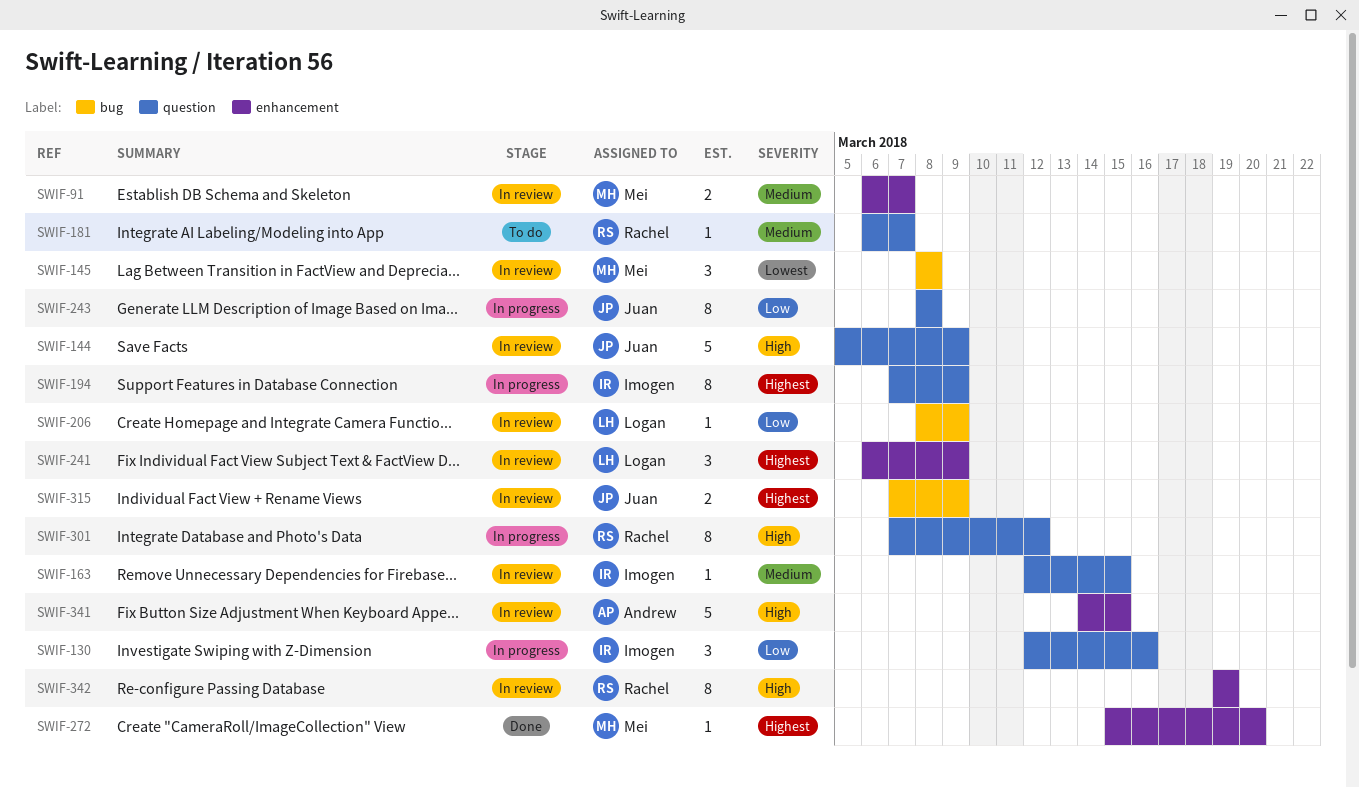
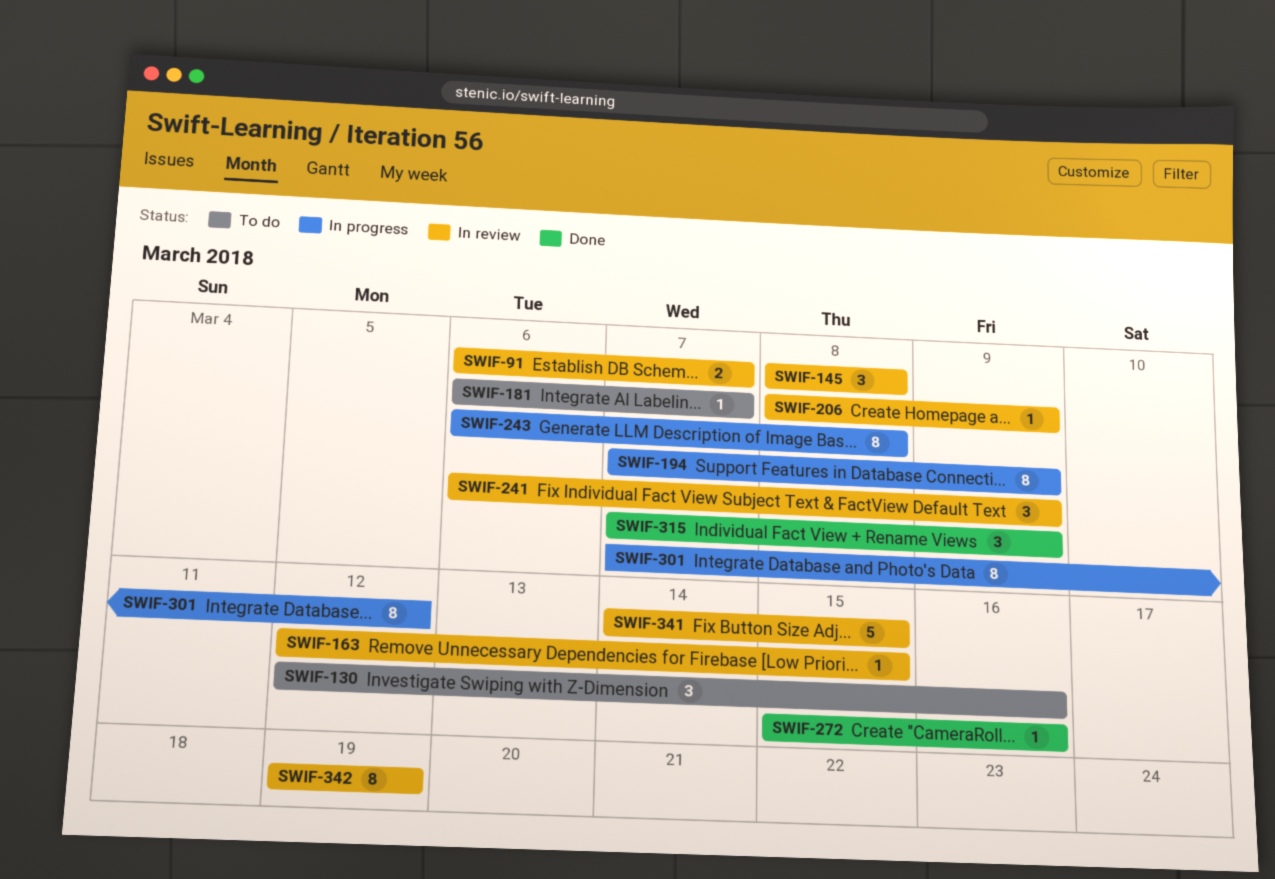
SWIF-130, status: In progress -> To do
SWIF-144: present -> none
SWIF-243, start: Mar 8 -> Mar 6
SWIF-272, due: Mar 20 -> Mar 16
SWIF-315, status: In review -> Done
SWIF-315, estimate: 2 -> 3

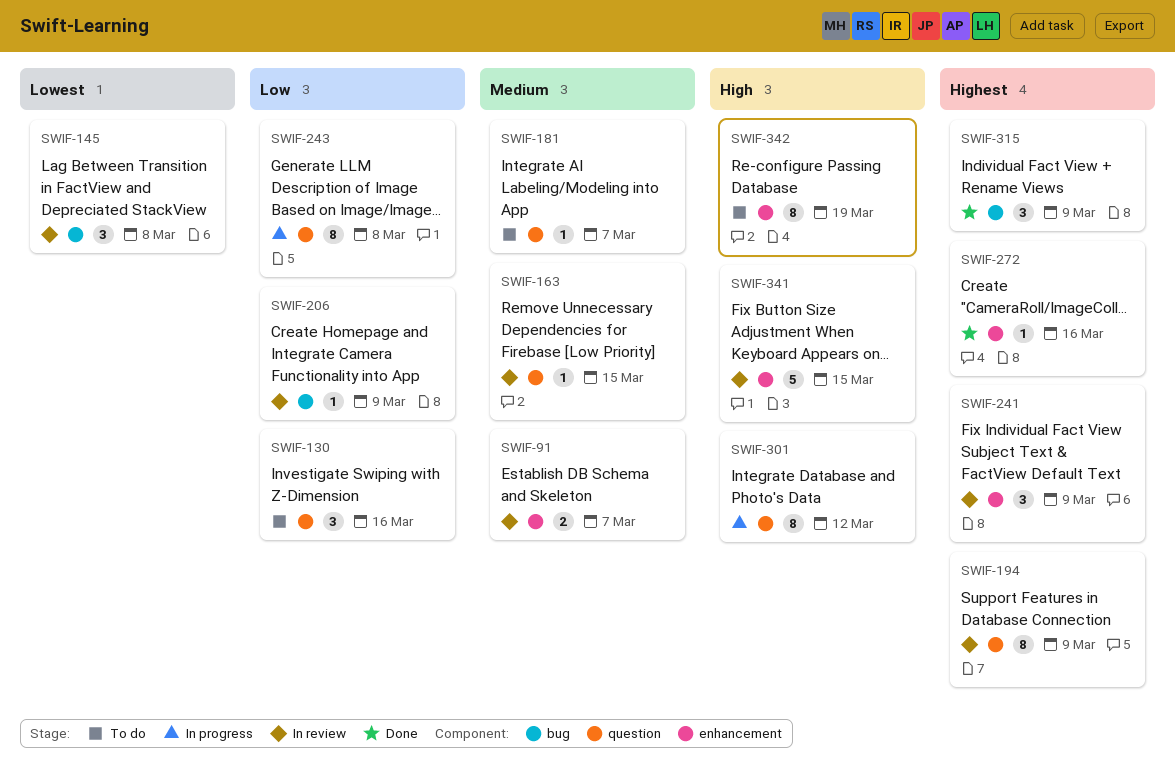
SWIF-194, status: In progress -> In review
SWIF-342, status: In review -> To do

